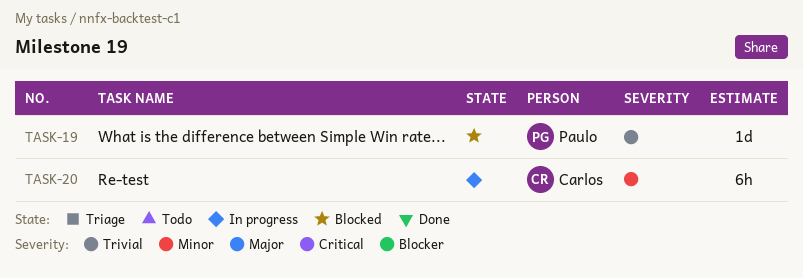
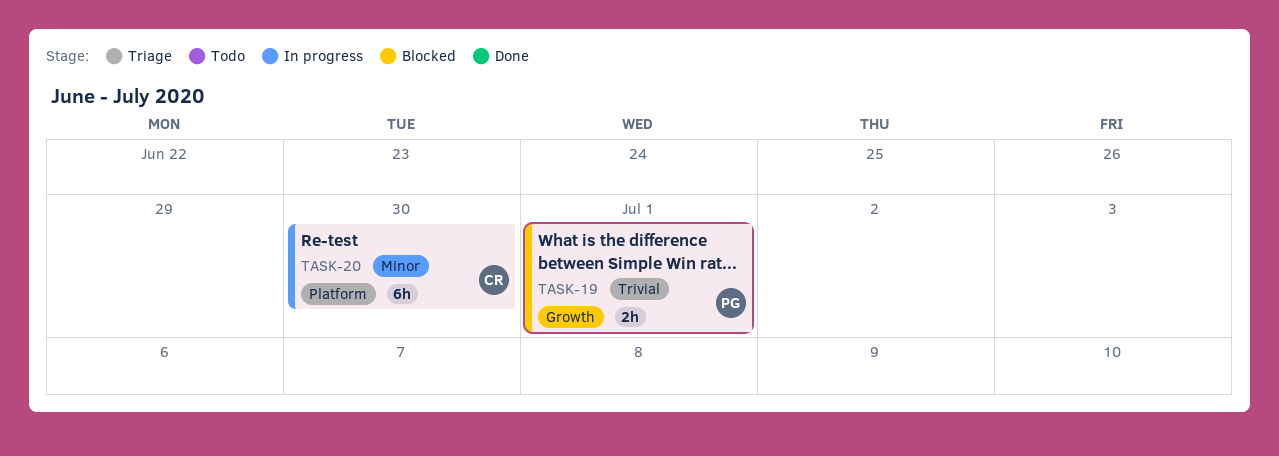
TASK-19, estimate: 1d -> 2h

